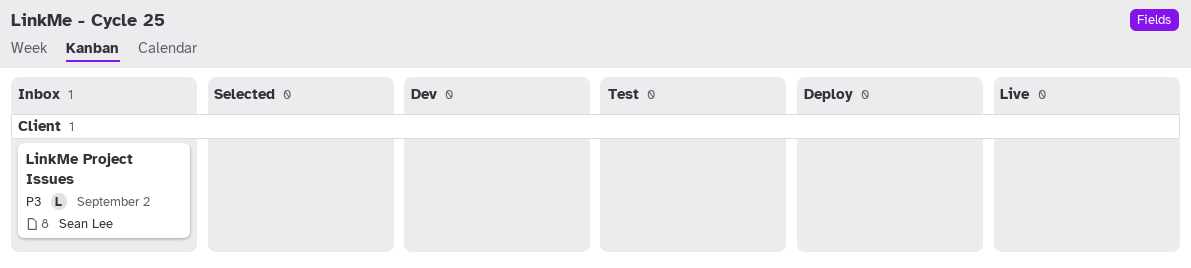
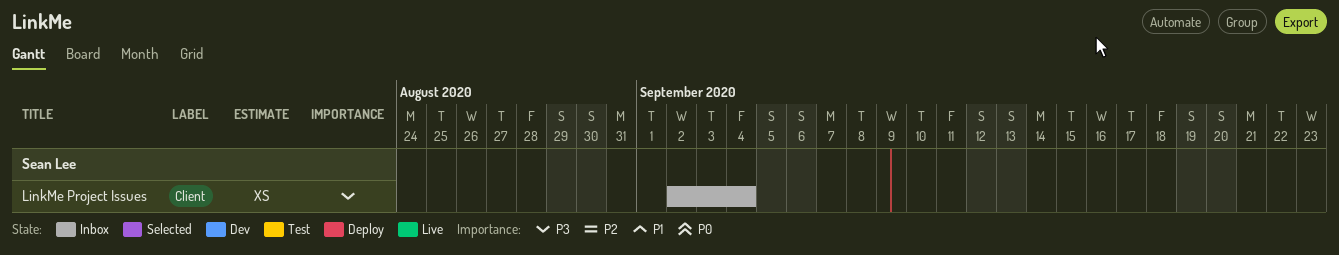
LinkMe Project Issues, estimate: L -> XS
LinkMe Project Issues, due: Sep 2 -> Sep 4

